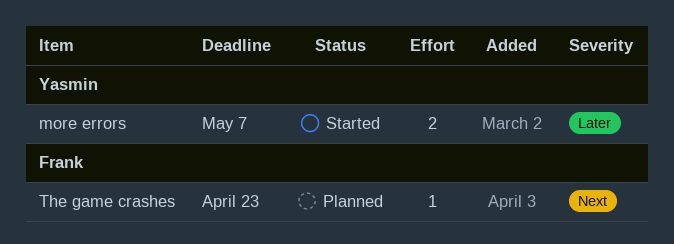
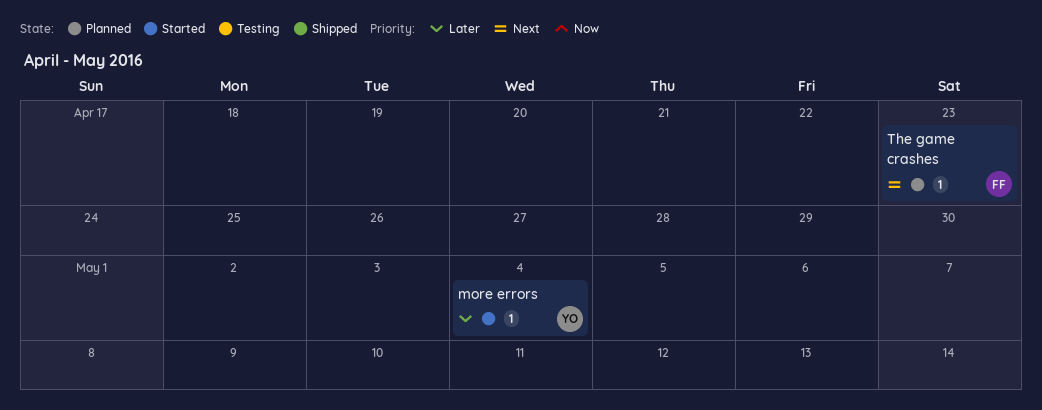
more errors, estimate: 2 -> 1
more errors, due: May 7 -> May 4

